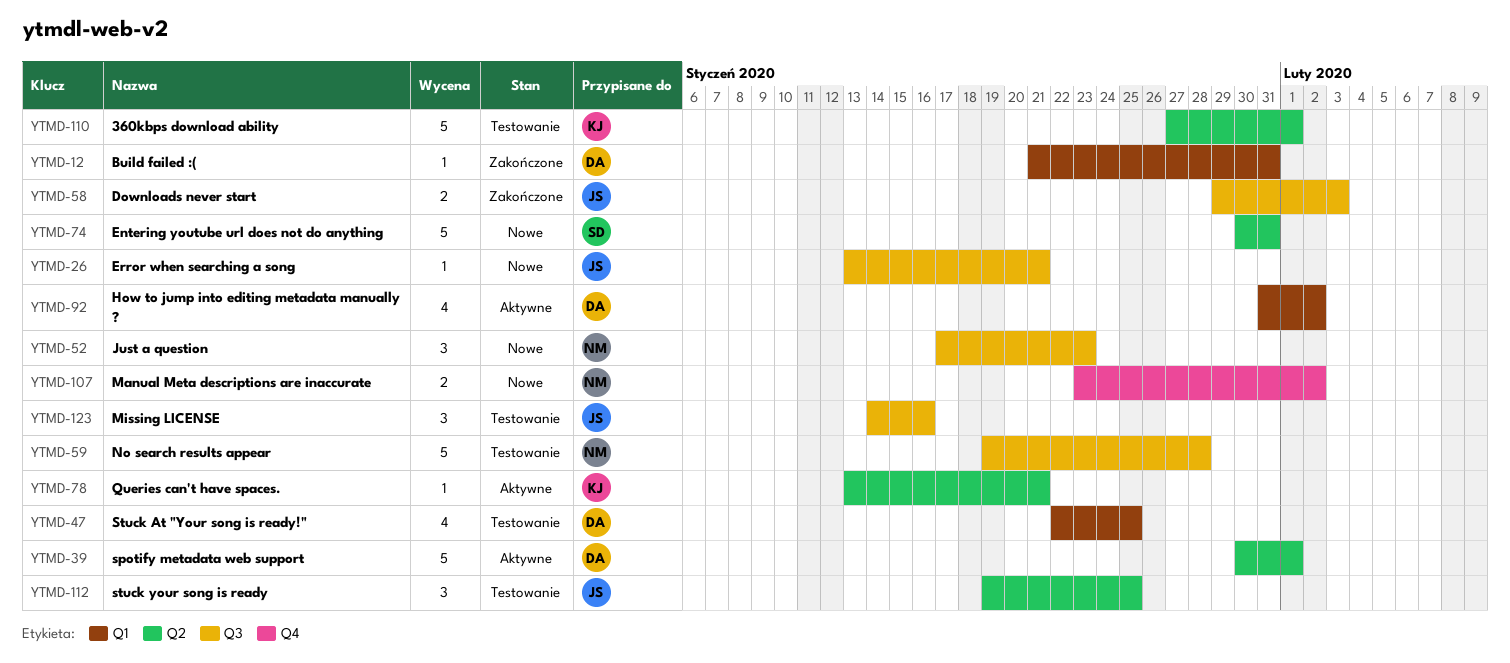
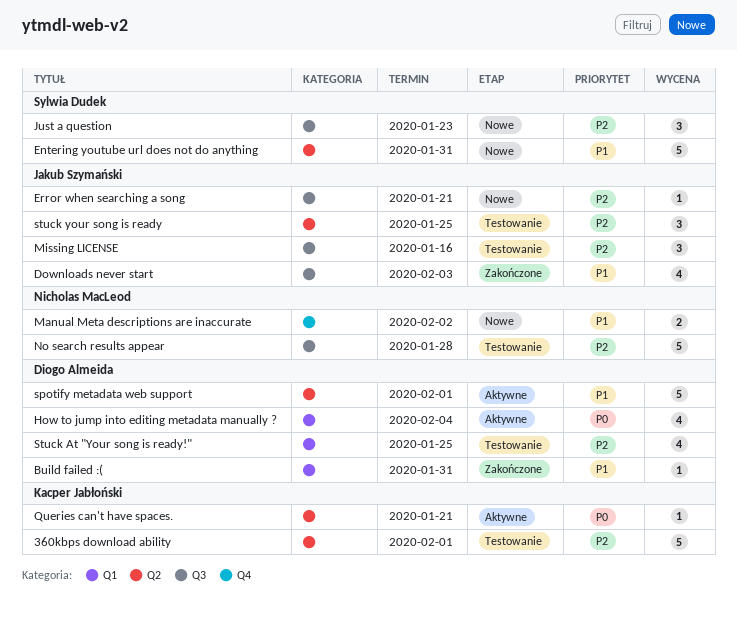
Downloads never start, estimate: 2 -> 4
How to jump into editing metadata manually ?, due: Feb 2 -> Feb 4
Just a question, owner: Nicholas MacLeod -> Sylwia Dudek

